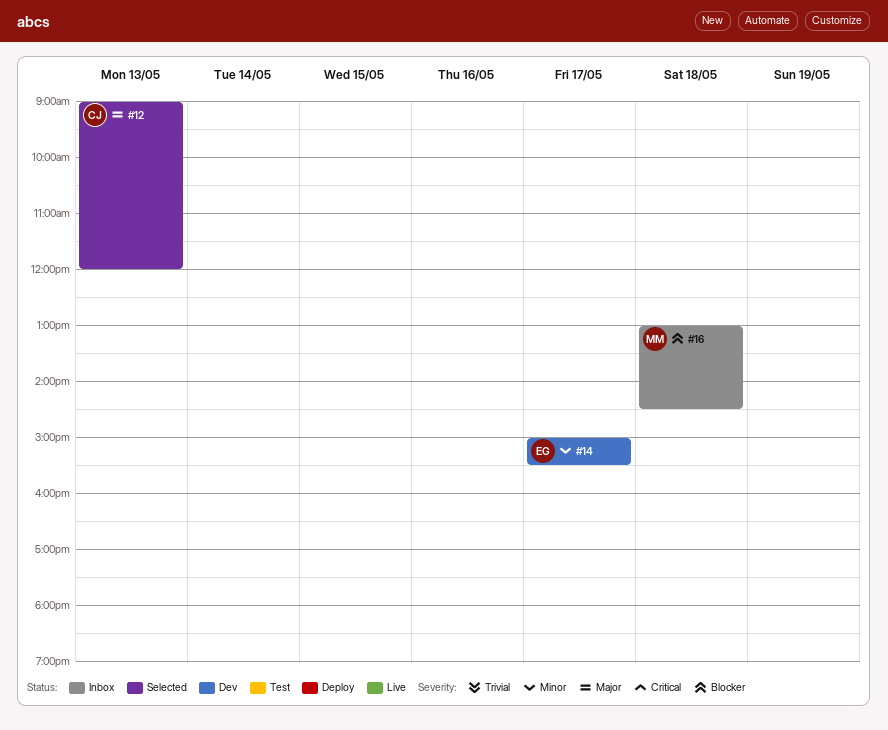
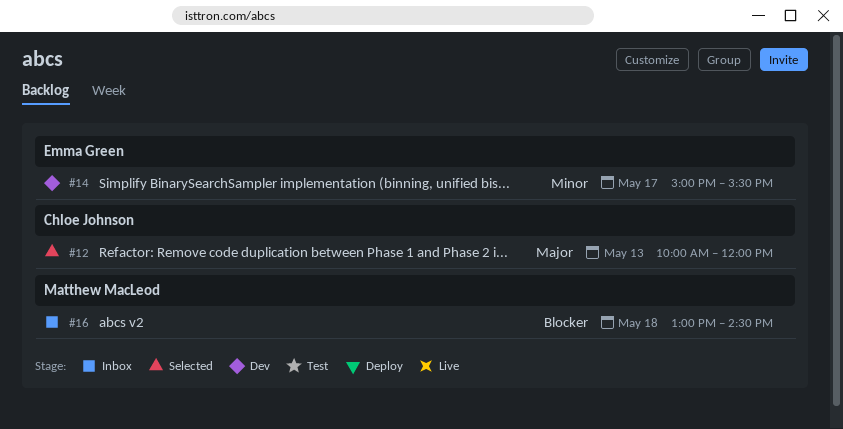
#12, begins: 09:00 -> 10:00

